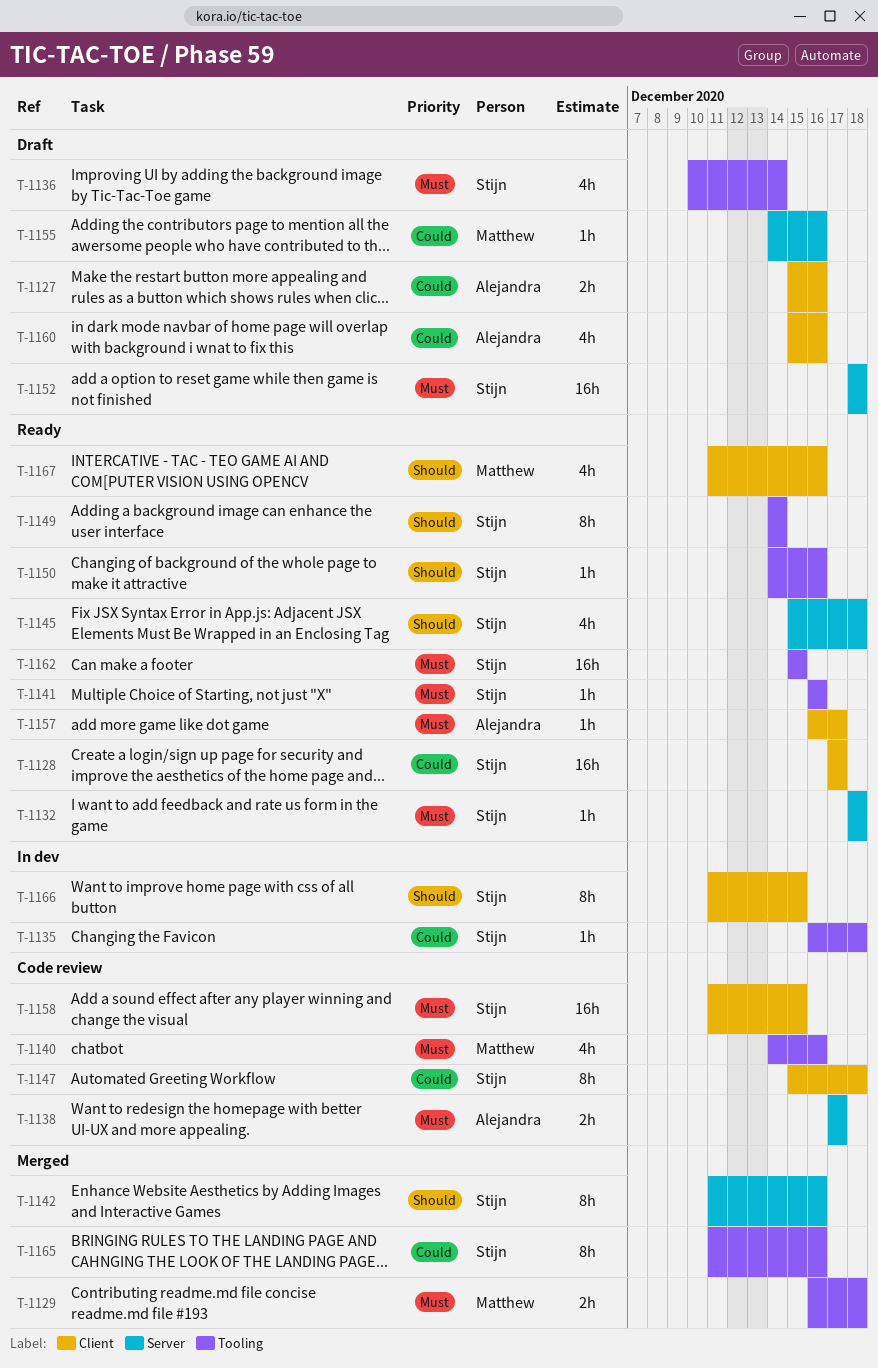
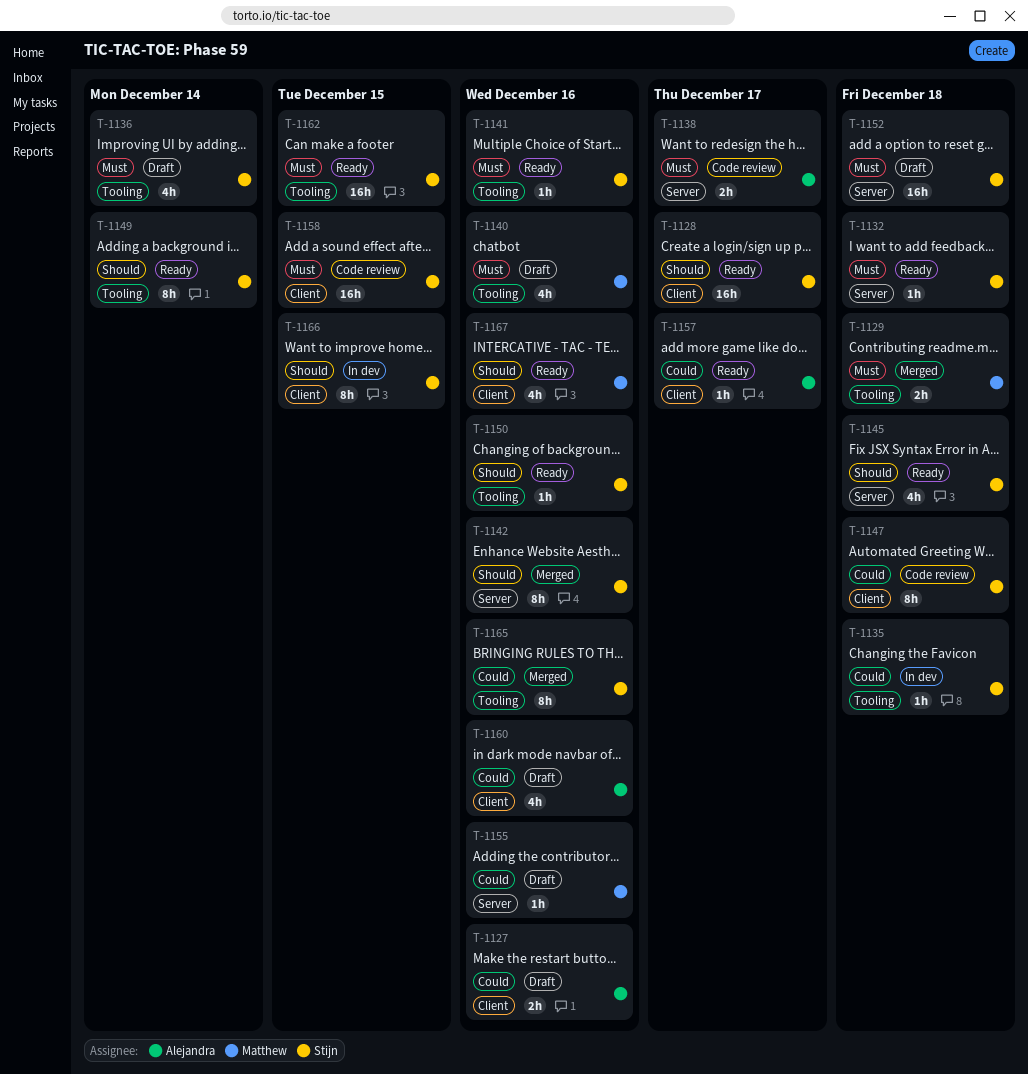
T-1128, priority: Could -> Should
T-1140, status: Code review -> Draft
T-1157, priority: Must -> Could

